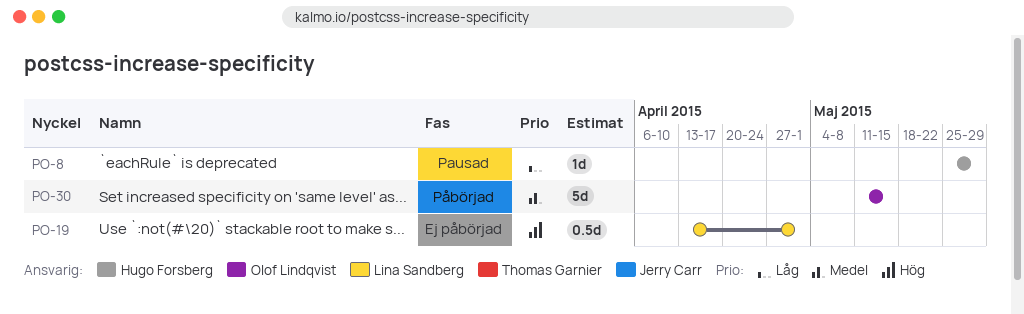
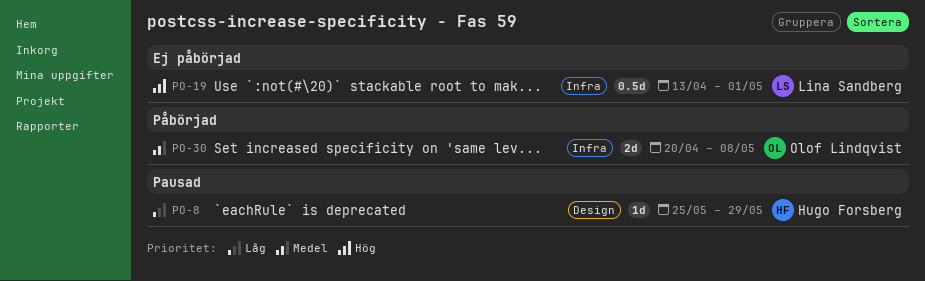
PO-30, estimate: 5d -> 2d
PO-30, start: May 11 -> Apr 20
PO-30, due: May 15 -> May 8

